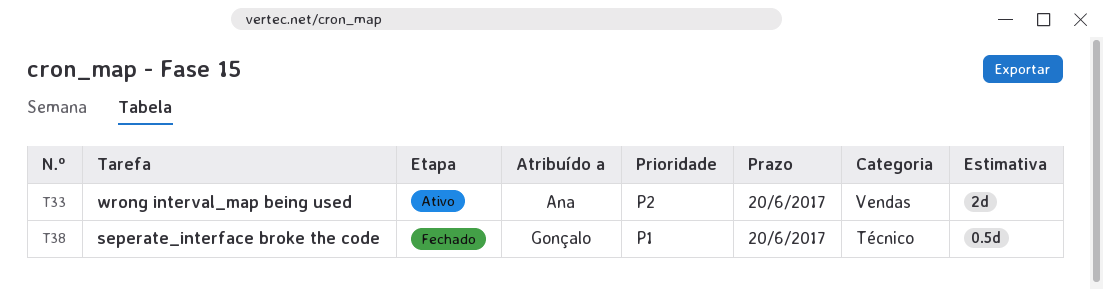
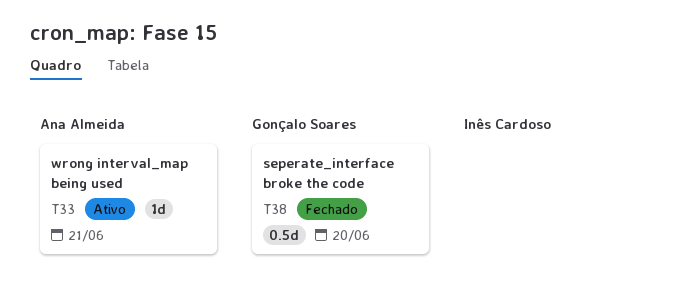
T33, estimate: 2d -> 1d
T33, due: Jun 20 -> Jun 21

